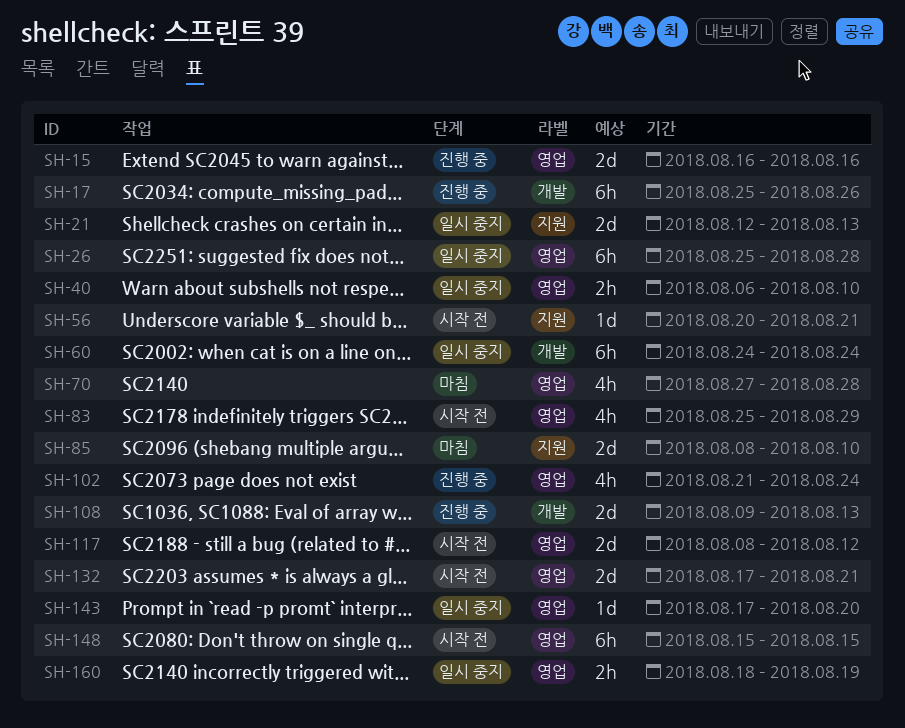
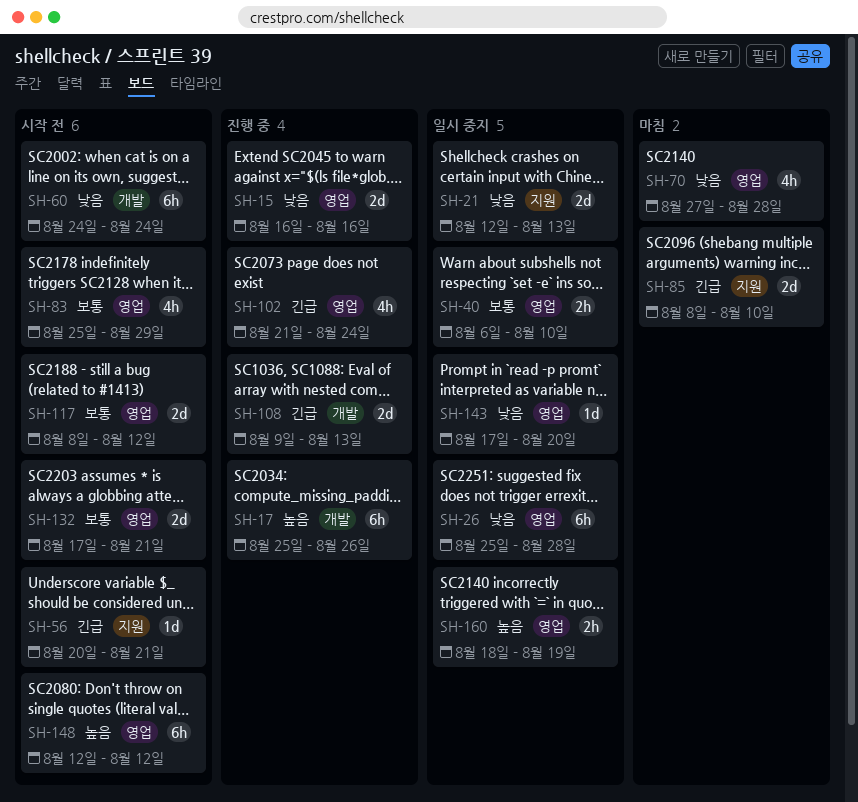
SH-60, status: 일시 중지 -> 시작 전
SH-148, start: Aug 15 -> Aug 12
SH-148, due: Aug 15 -> Aug 12

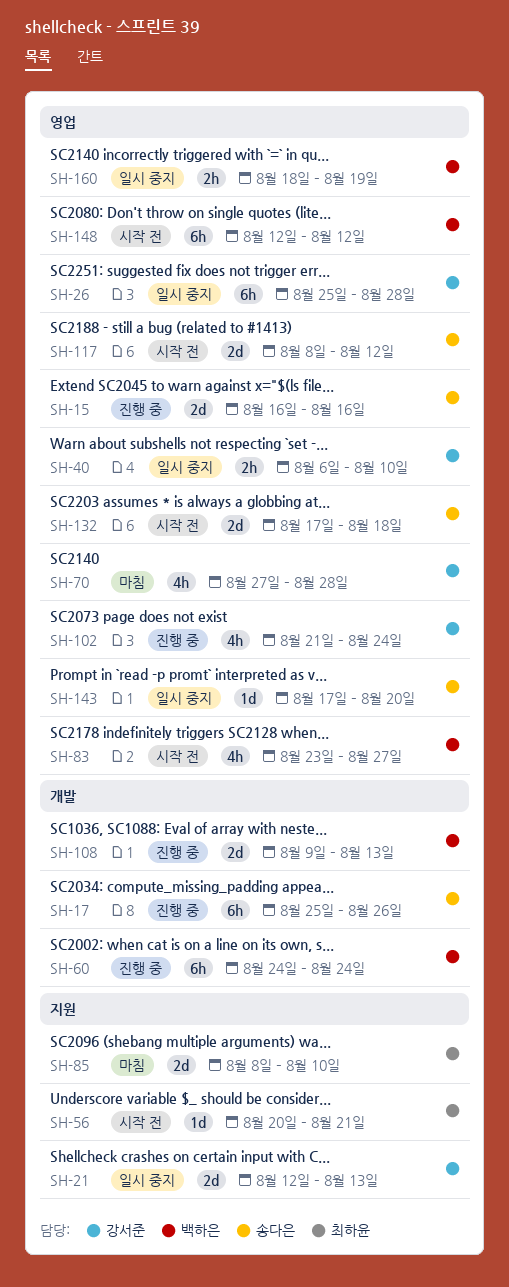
SH-60, status: 시작 전 -> 진행 중
SH-83, start: Aug 25 -> Aug 23
SH-83, due: Aug 29 -> Aug 27
SH-132, due: Aug 21 -> Aug 18

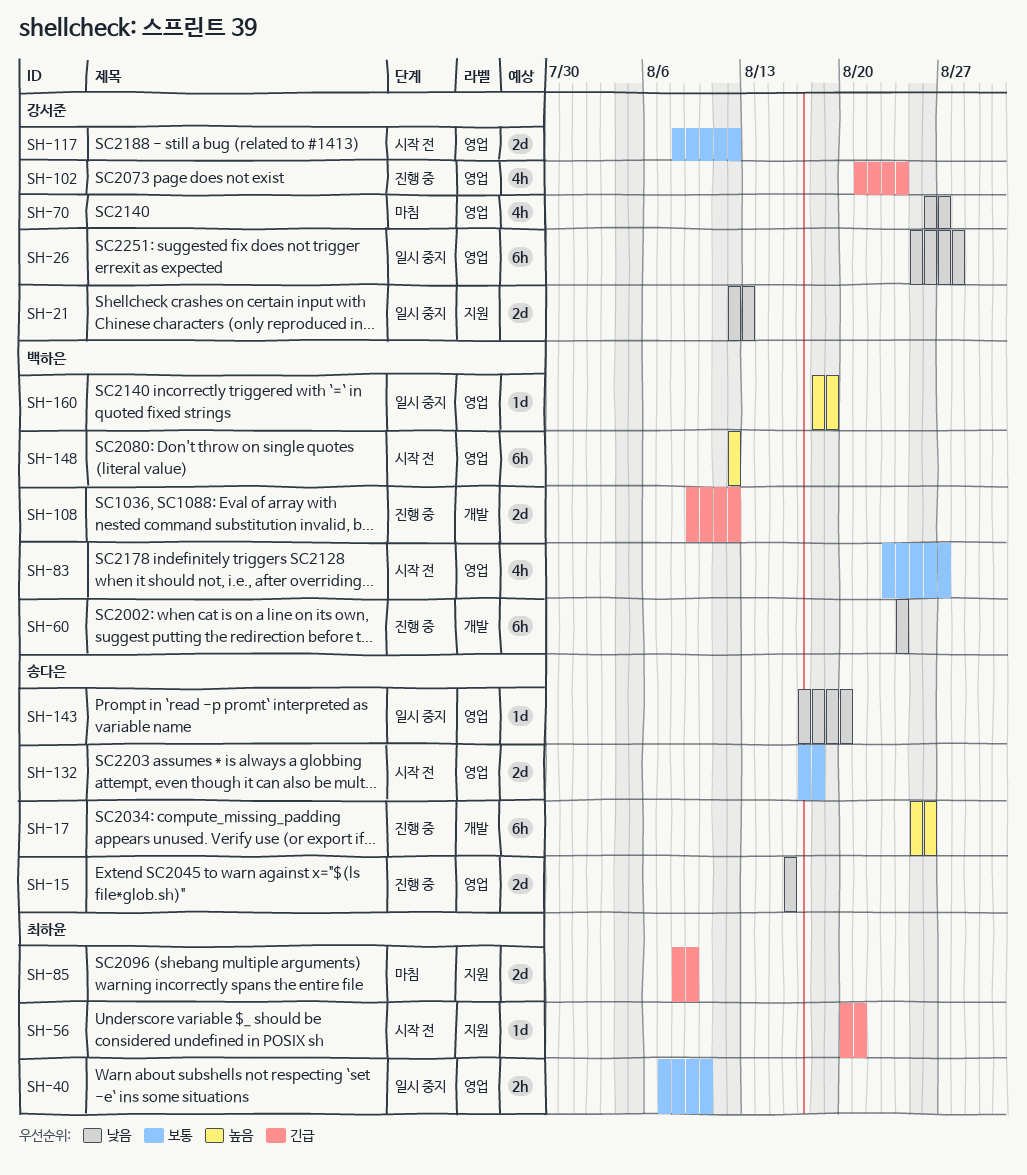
SH-40, owner: 강서준 -> 최하윤
SH-40, start: Aug 6 -> Aug 7
SH-70, start: Aug 27 -> Aug 26
SH-70, due: Aug 28 -> Aug 27
SH-85, due: Aug 10 -> Aug 9
SH-108, due: Aug 13 -> Aug 12
SH-117, owner: 송다은 -> 강서준
SH-160, estimate: 2h -> 1d

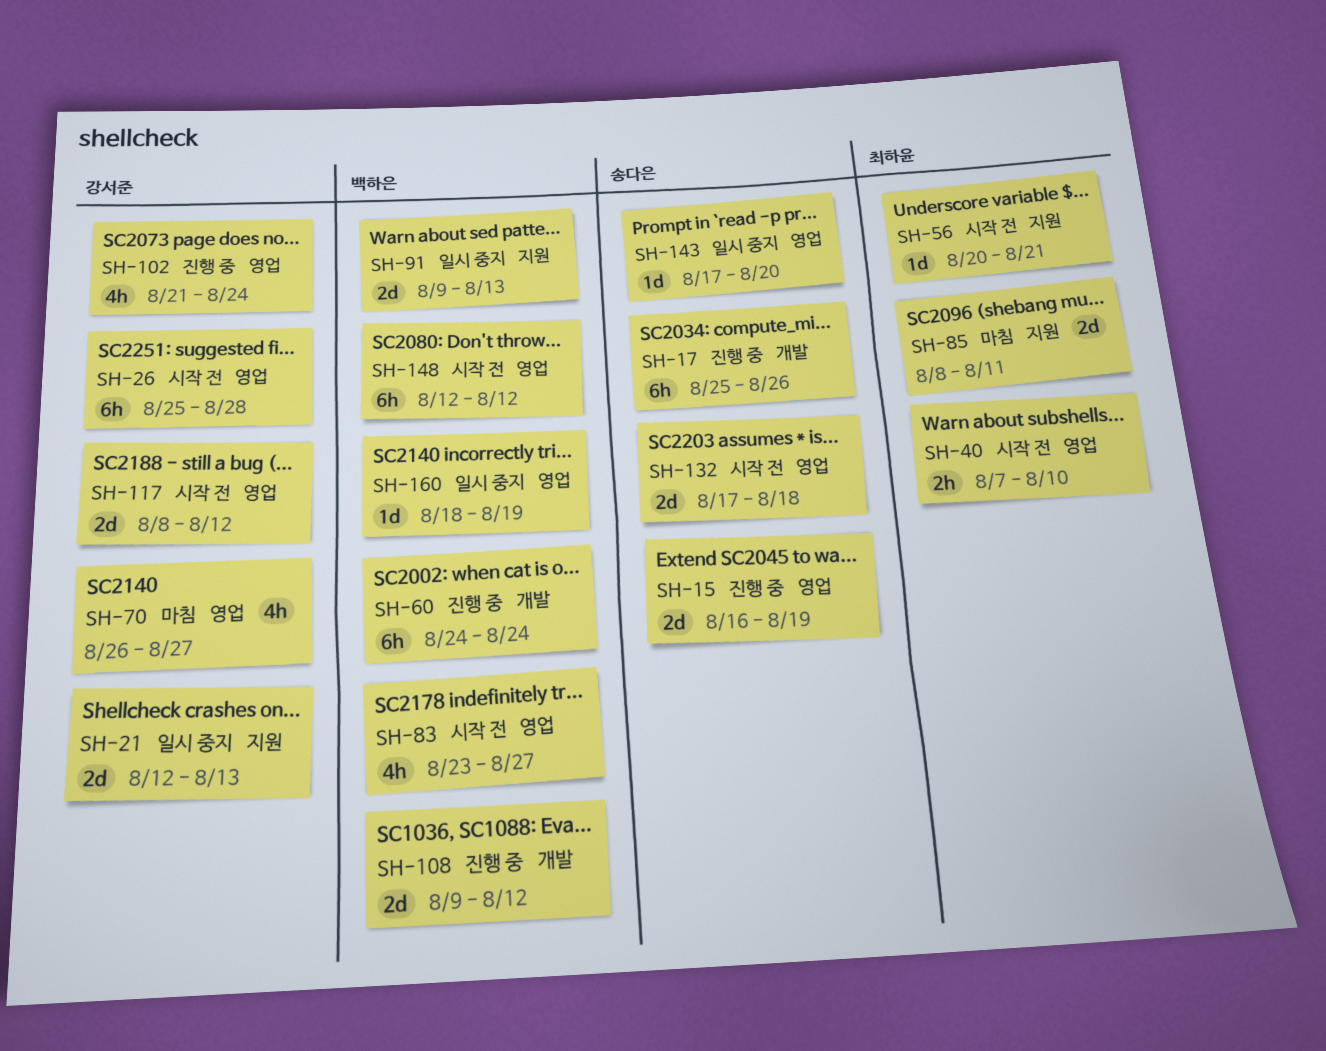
SH-15, due: Aug 16 -> Aug 19
SH-26, status: 일시 중지 -> 시작 전
SH-40, status: 일시 중지 -> 시작 전
SH-85, due: Aug 9 -> Aug 11
SH-91: none -> present

